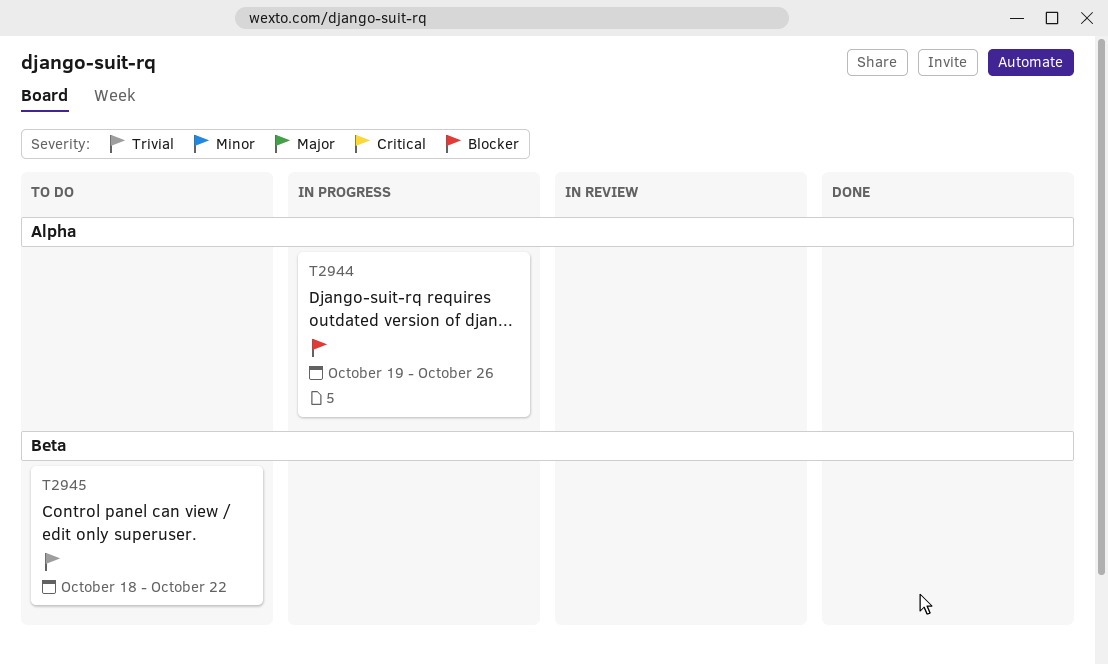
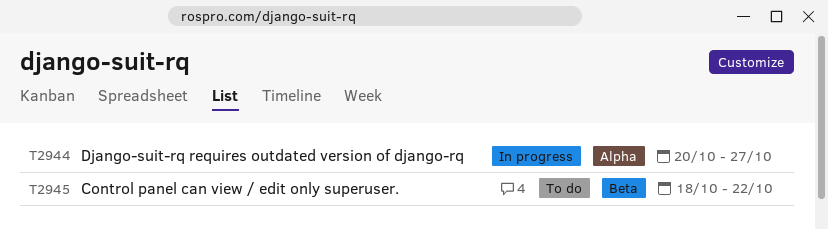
T2944, start: Oct 19 -> Oct 20
T2944, due: Oct 26 -> Oct 27

